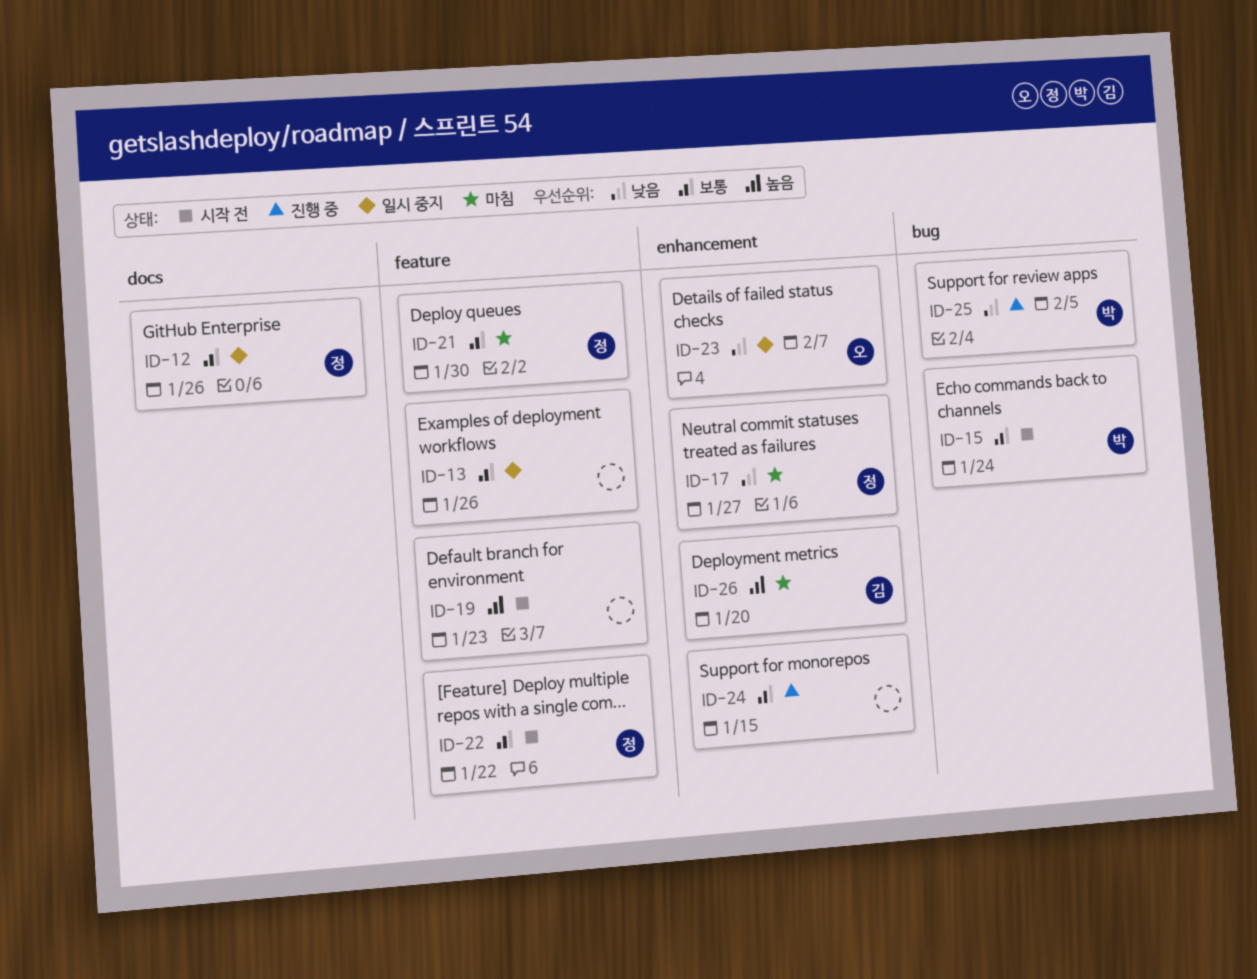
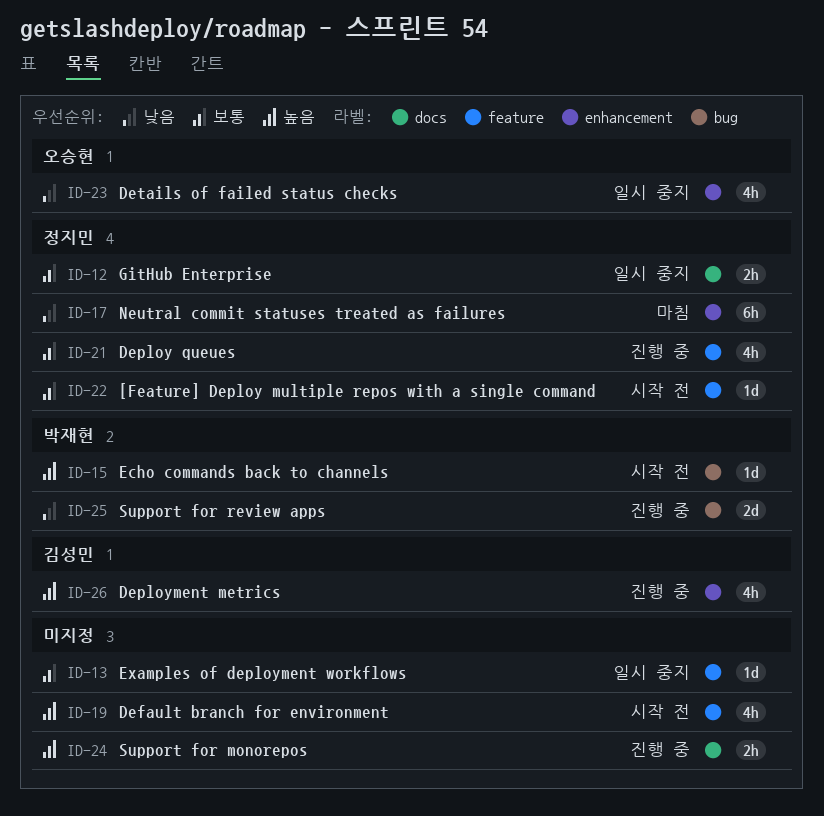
ID-15, priority: 보통 -> 높음
ID-21, status: 마침 -> 진행 중
ID-24, priority: 보통 -> 높음
ID-24, label: enhancement -> docs
ID-26, status: 마침 -> 진행 중

